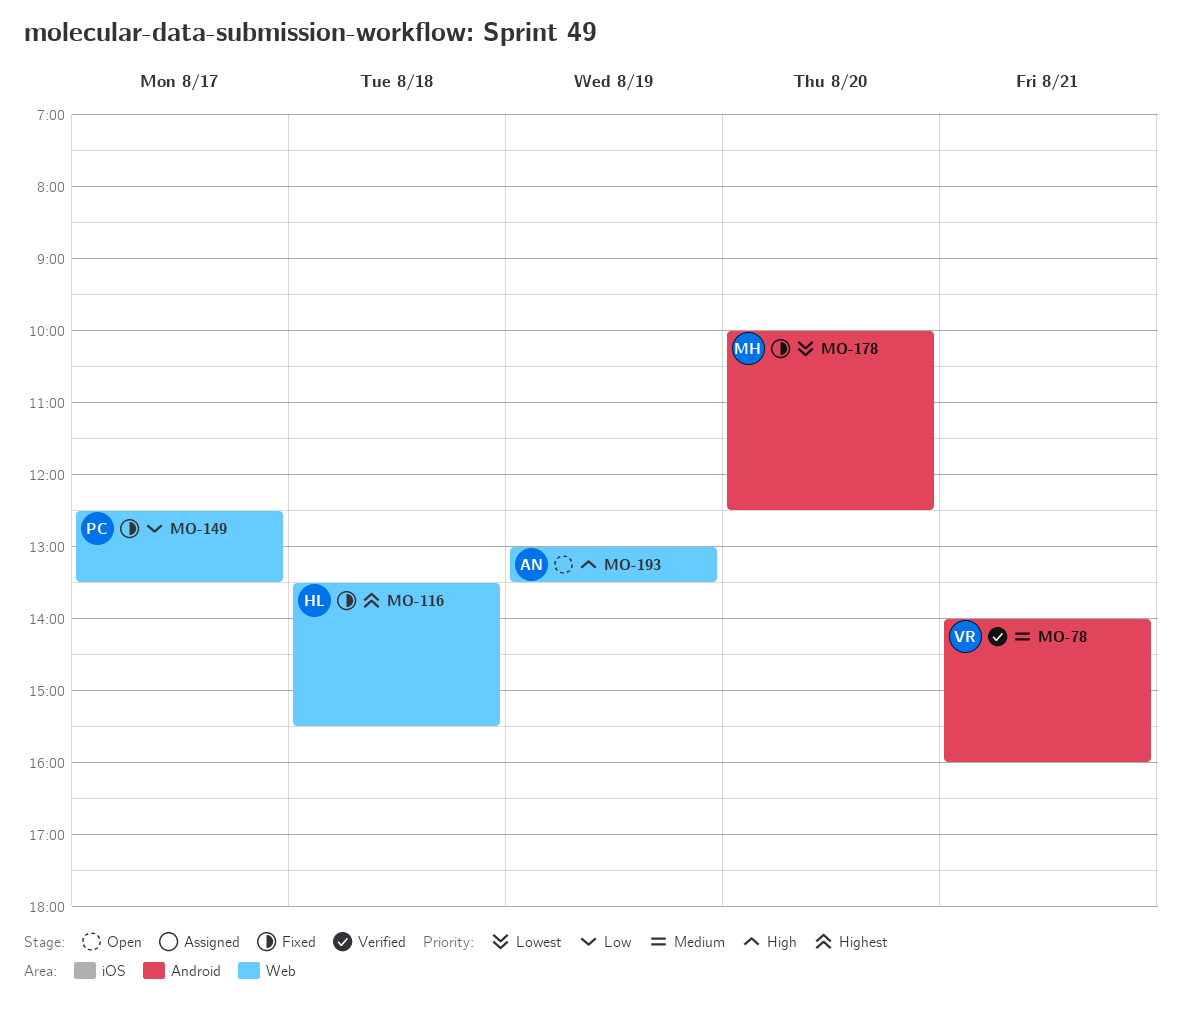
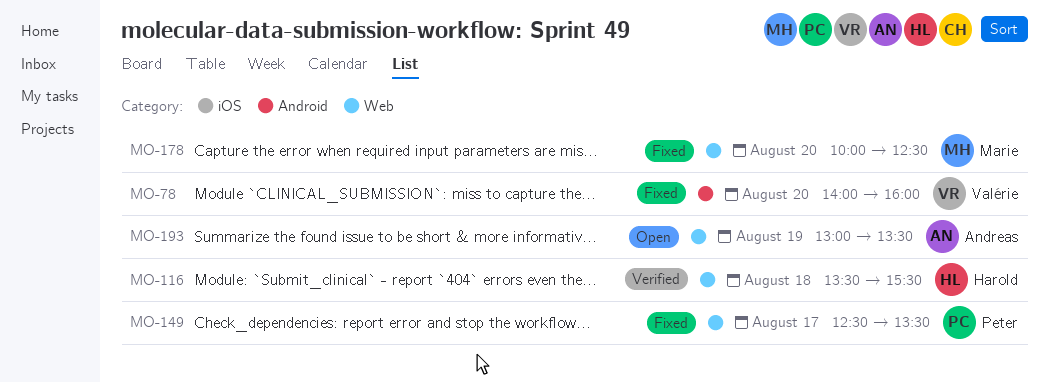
MO-78, status: Verified -> Fixed
MO-78, day: Aug 21 -> Aug 20
MO-116, status: Fixed -> Verified
MO-178, label: Android -> Web

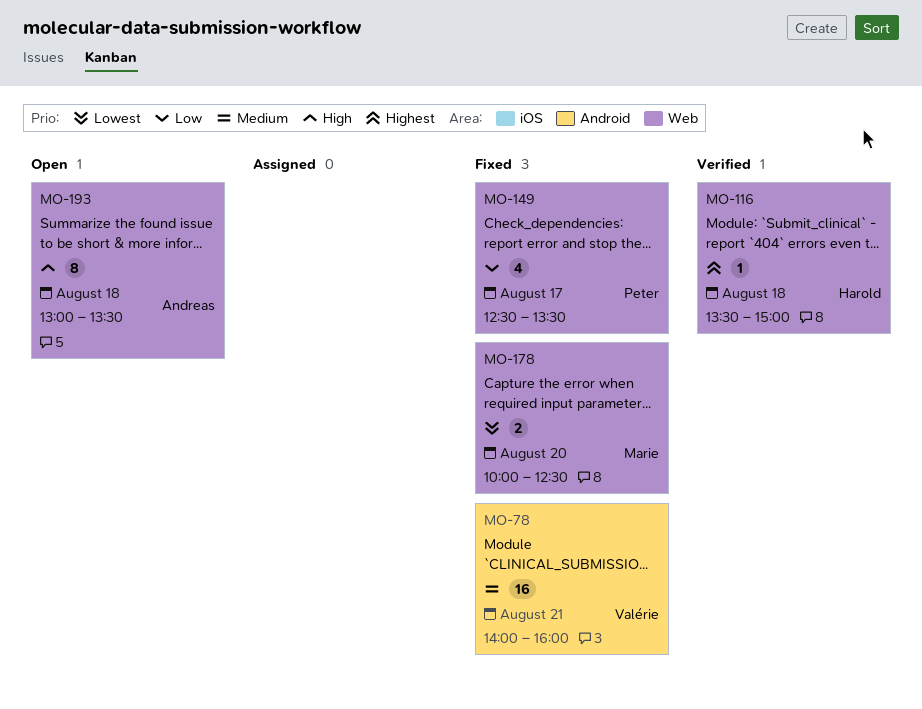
MO-78, day: Aug 20 -> Aug 21
MO-116, ends: 15:30 -> 15:00
MO-193, day: Aug 19 -> Aug 18

